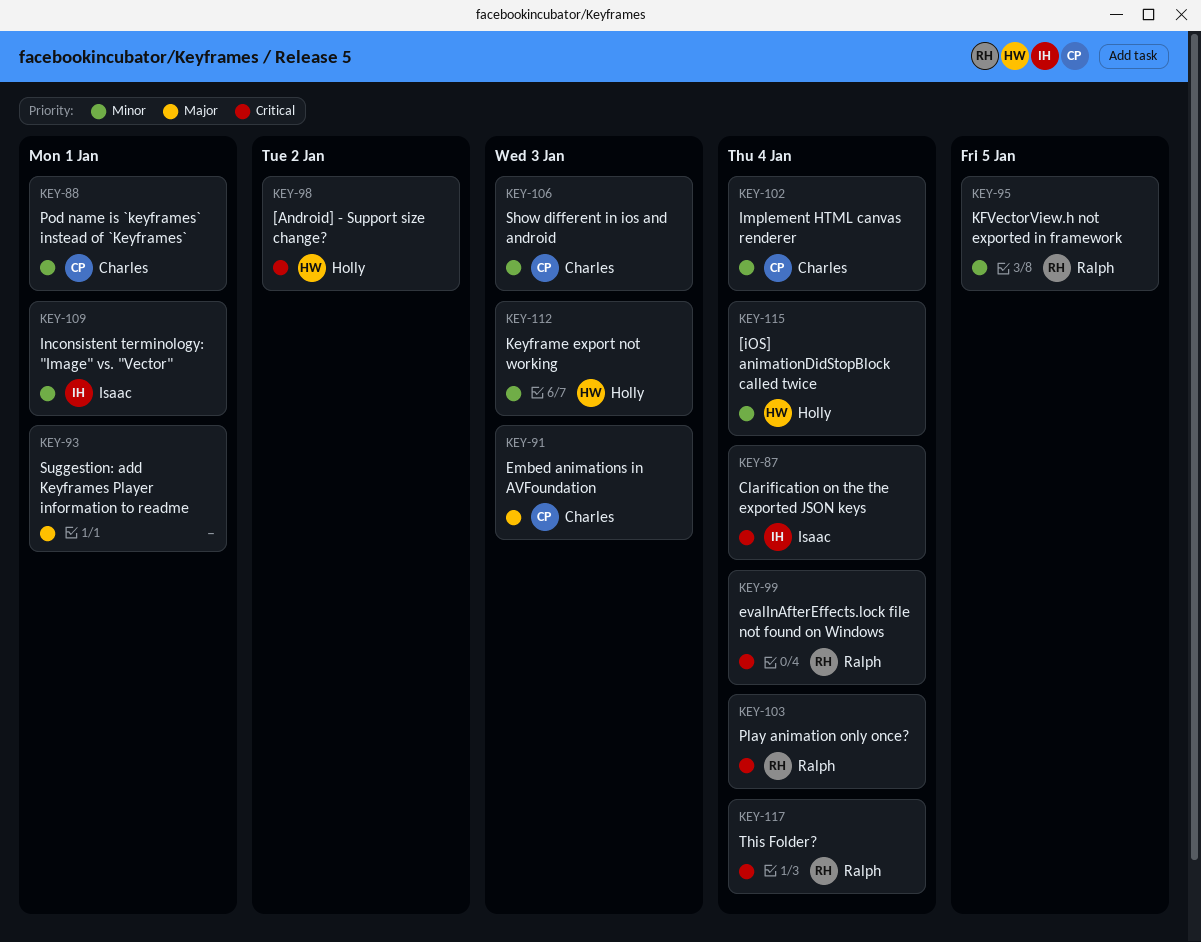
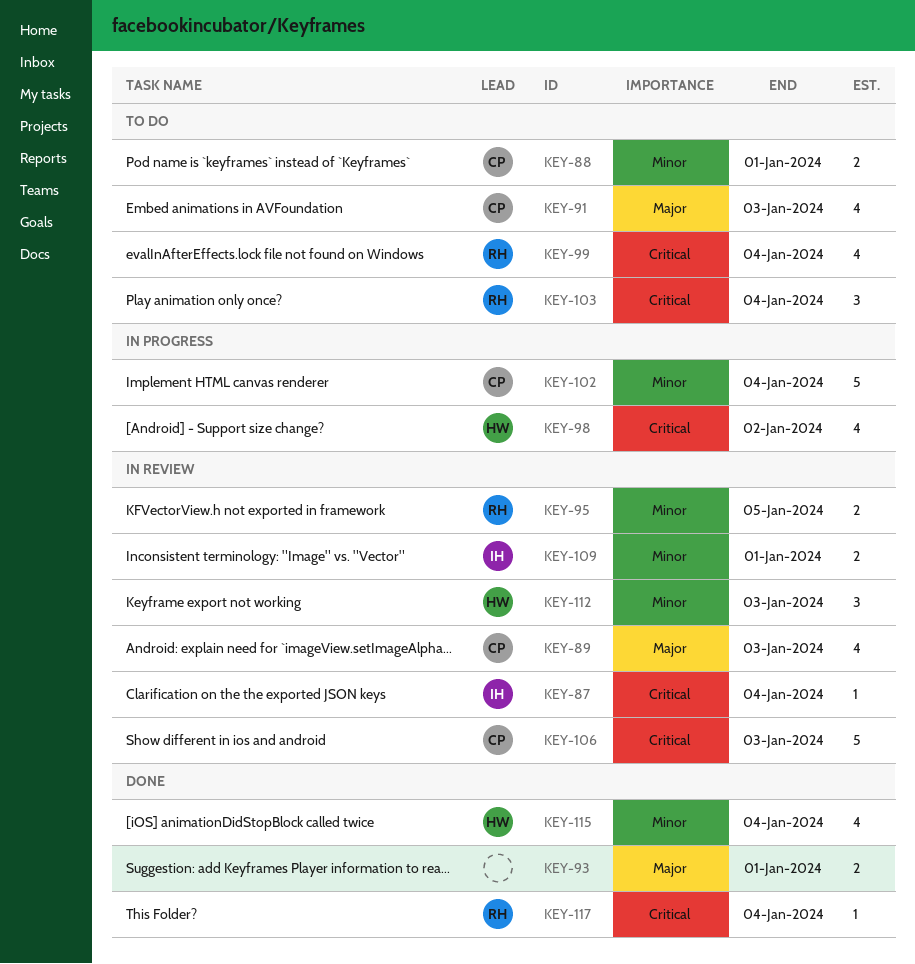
KEY-89: none -> present
KEY-106, priority: Minor -> Critical

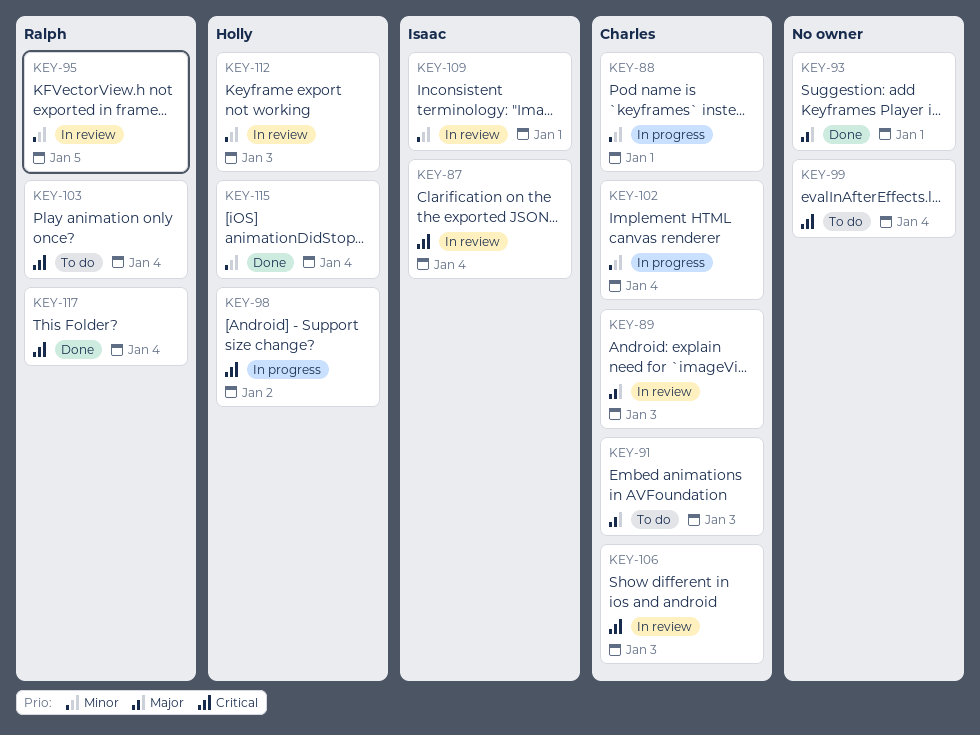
KEY-88, status: To do -> In progress
KEY-99, owner: Ralph -> none

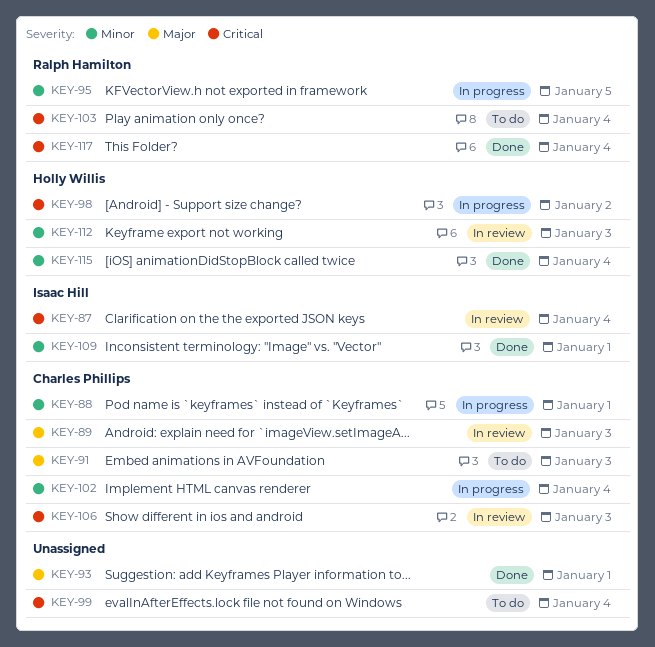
KEY-95, status: In review -> In progress
KEY-109, status: In review -> Done

